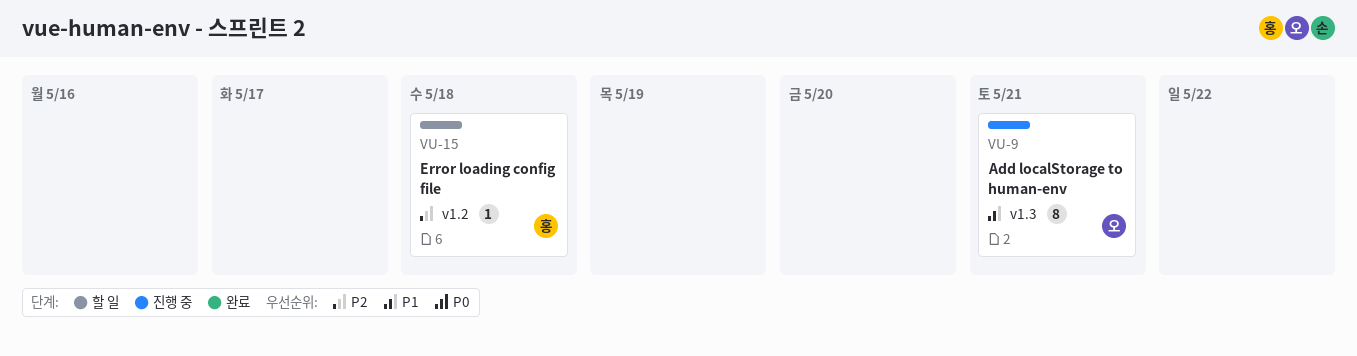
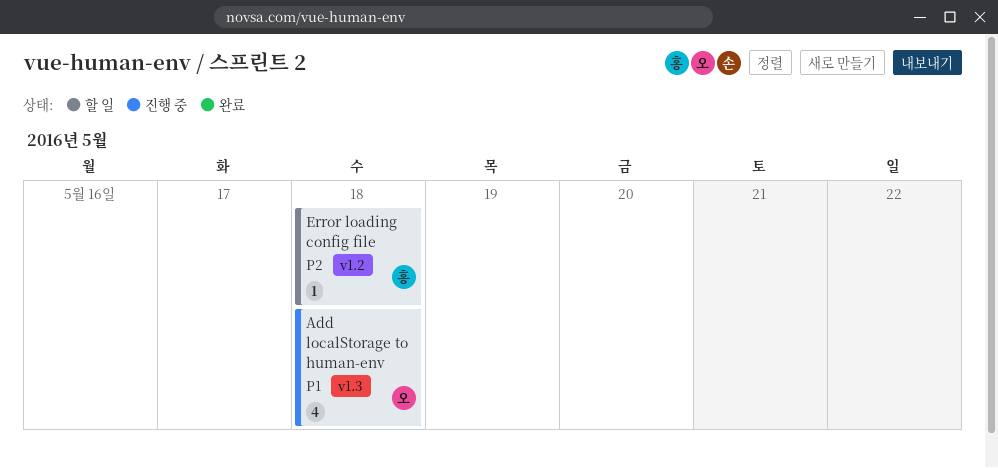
Add localStorage to human-env, estimate: 8 -> 4
Add localStorage to human-env, due: May 21 -> May 18

